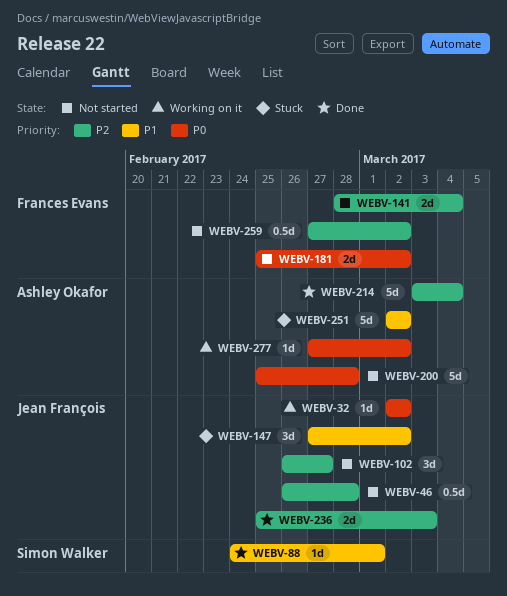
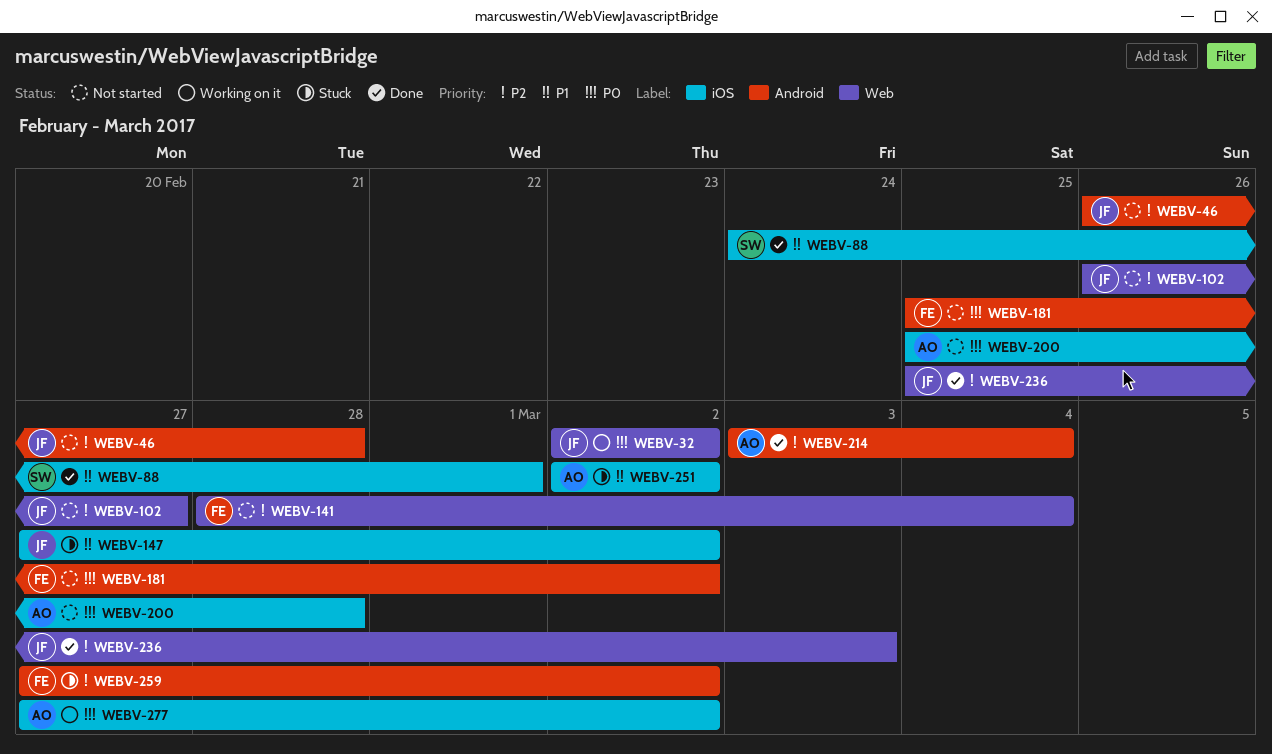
WEBV-259, status: Not started -> Stuck

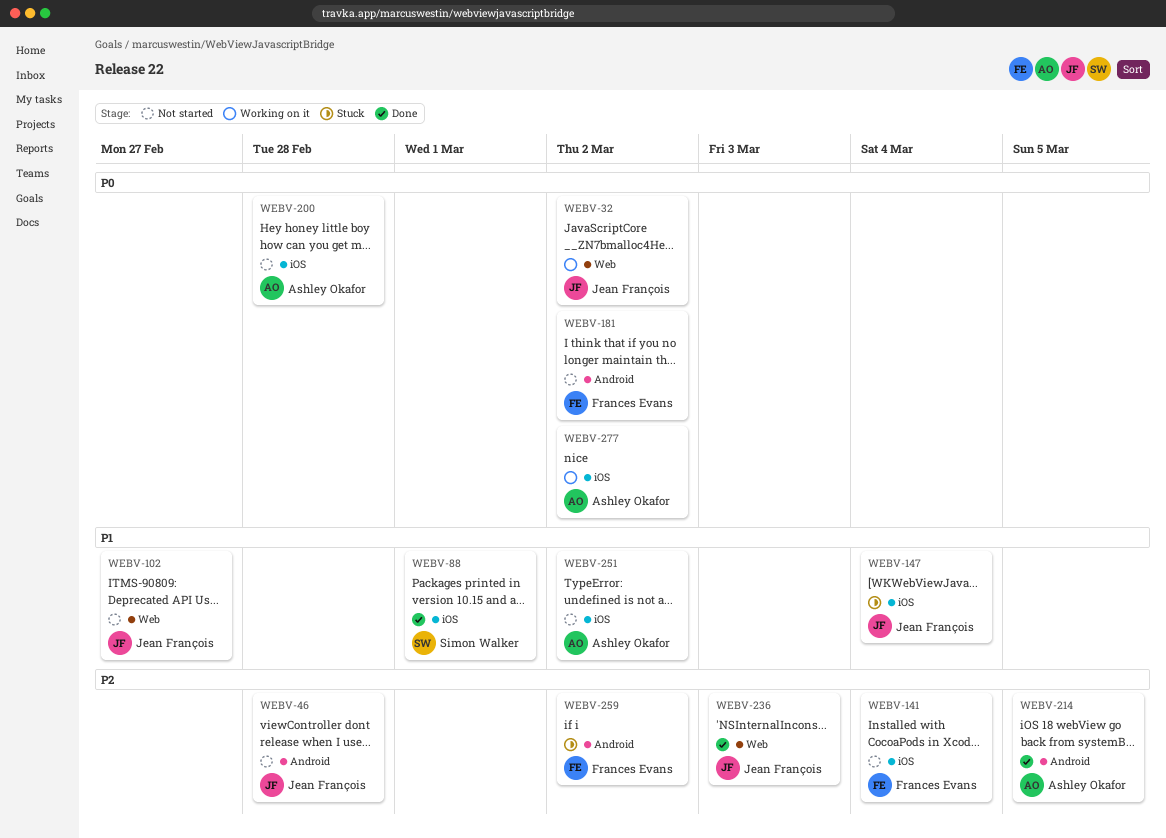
WEBV-102, priority: P2 -> P1
WEBV-141, label: Web -> iOS
WEBV-147, due: Mar 2 -> Mar 4
WEBV-214, due: Mar 4 -> Mar 5
WEBV-251, status: Stuck -> Not started

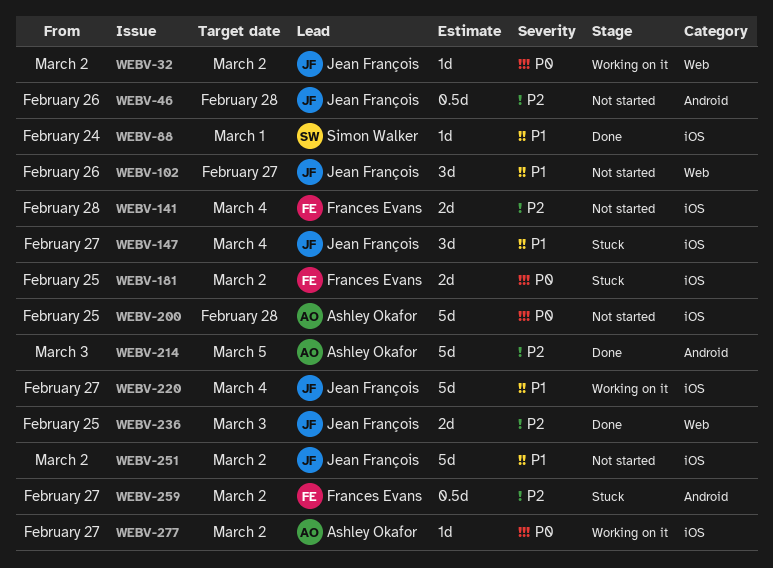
WEBV-181, status: Not started -> Stuck
WEBV-181, label: Android -> iOS
WEBV-220: none -> present
WEBV-251, owner: Ashley Okafor -> Jean François

